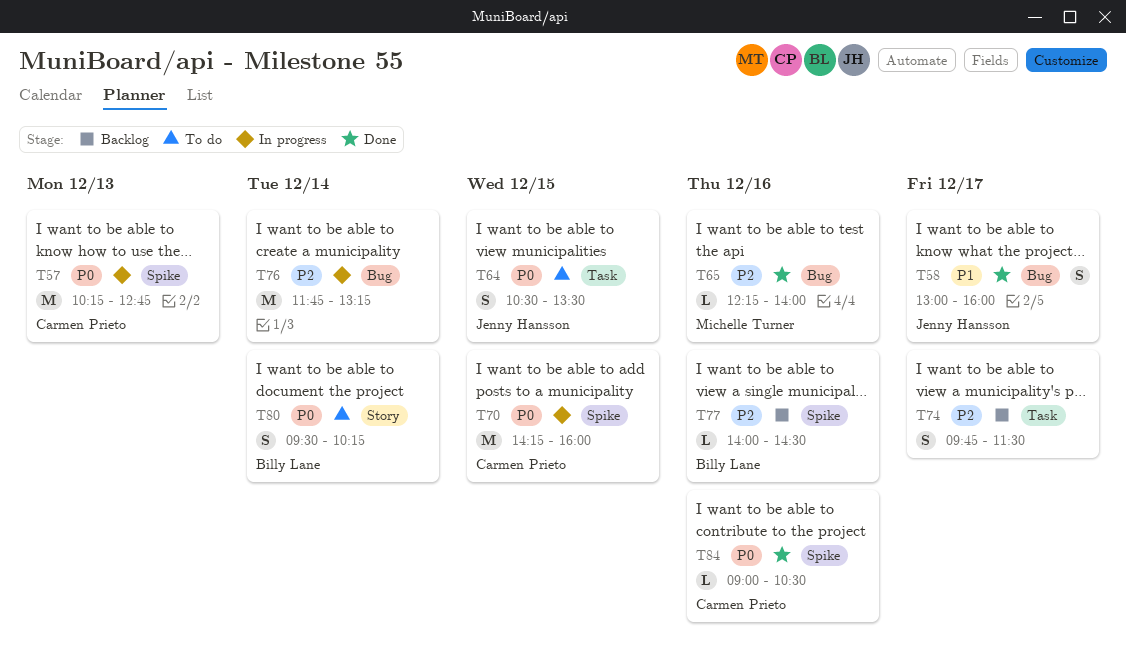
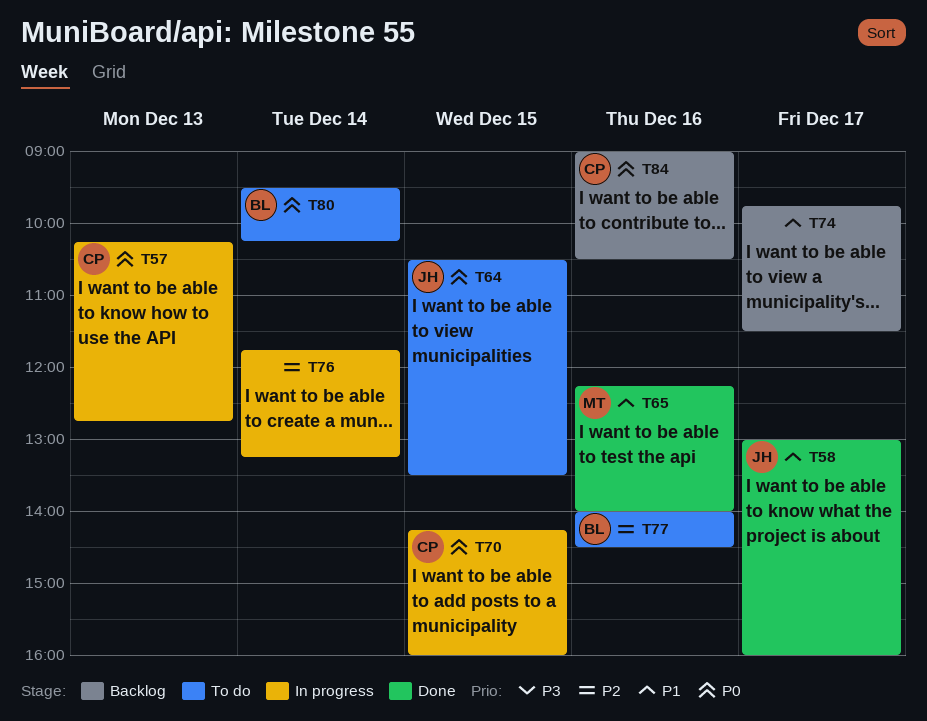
T65, priority: P2 -> P1
T74, priority: P2 -> P1
T77, status: Backlog -> To do
T84, status: Done -> Backlog

